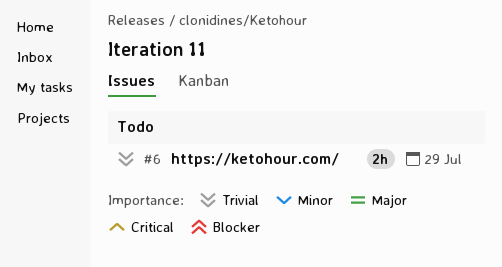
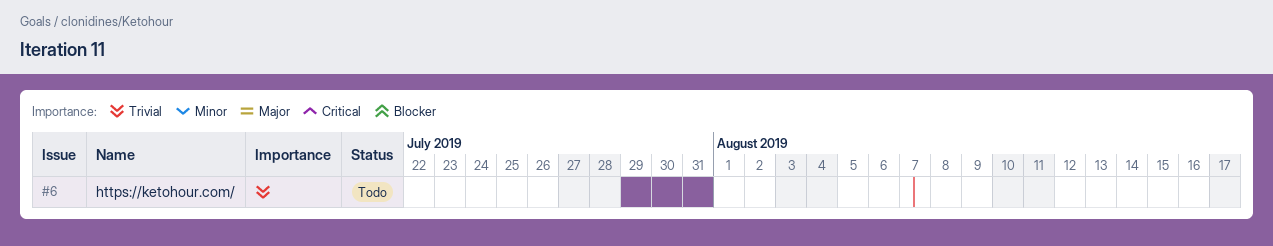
#6, due: Jul 29 -> Jul 31

